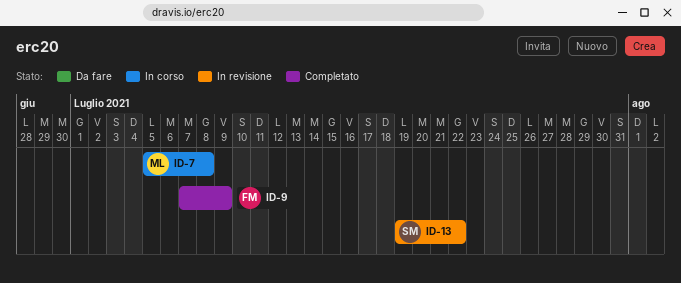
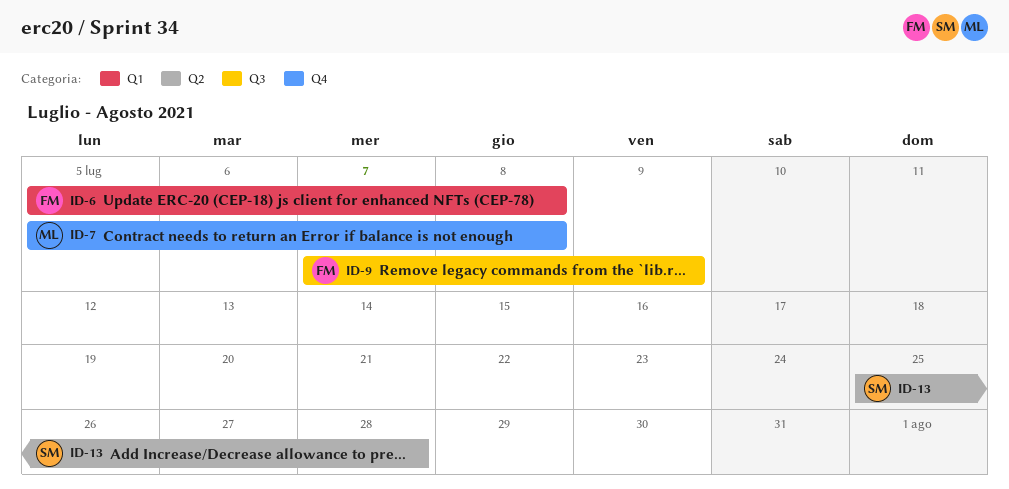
ID-6: none -> present
ID-13, start: Jul 19 -> Jul 25
ID-13, due: Jul 22 -> Jul 28

